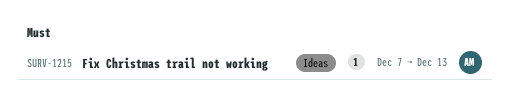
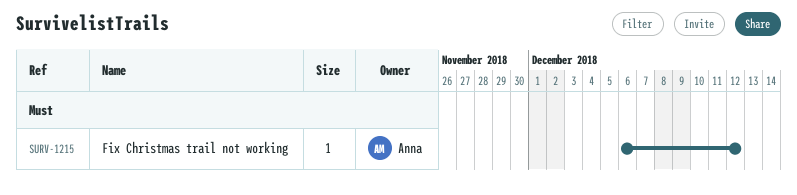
SURV-1215, start: Dec 7 -> Dec 6
SURV-1215, due: Dec 13 -> Dec 12

